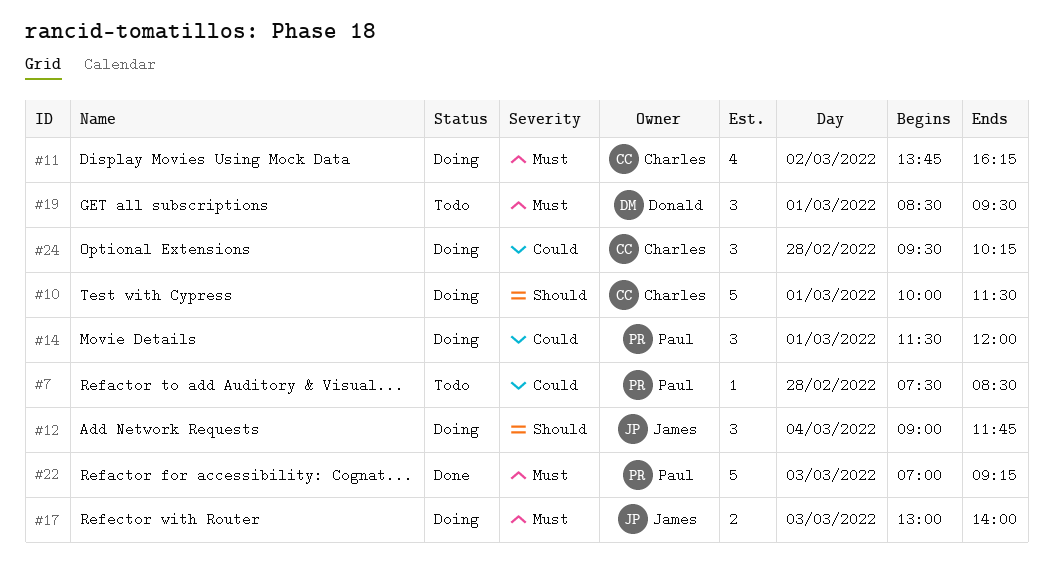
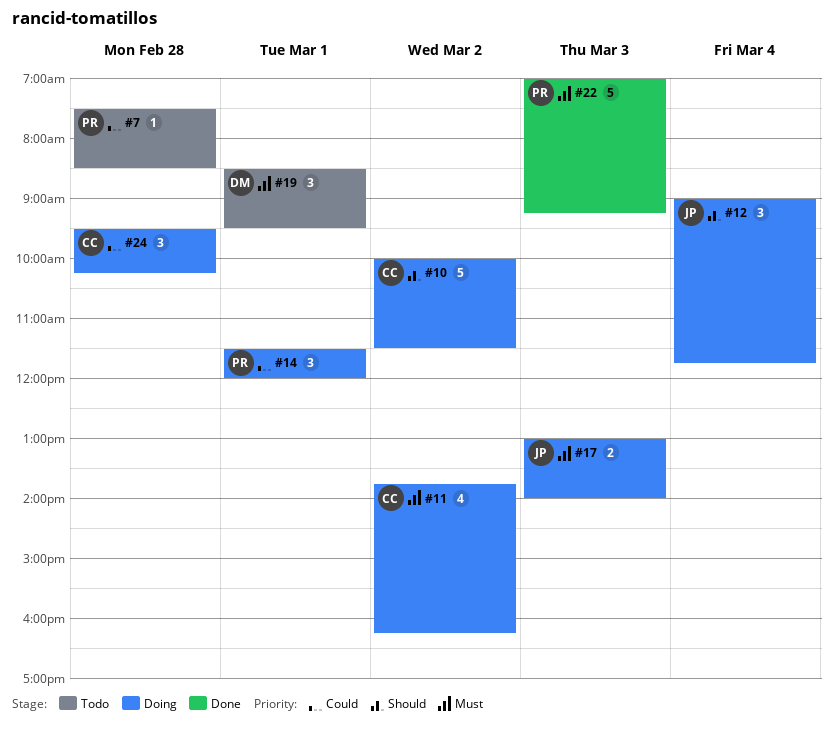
#10, day: Mar 1 -> Mar 2

